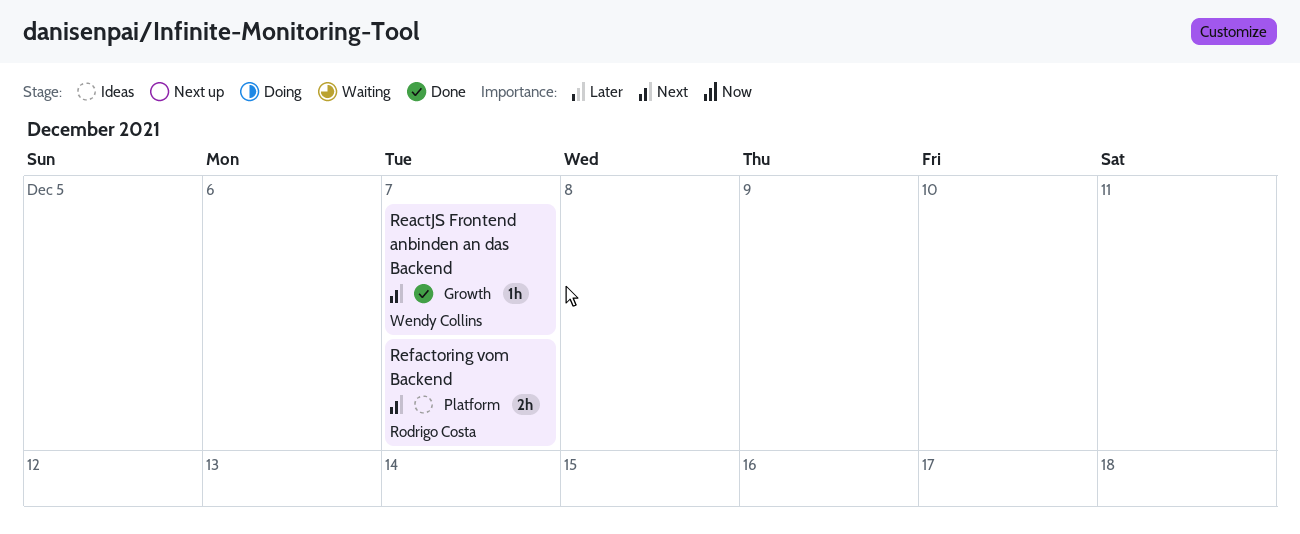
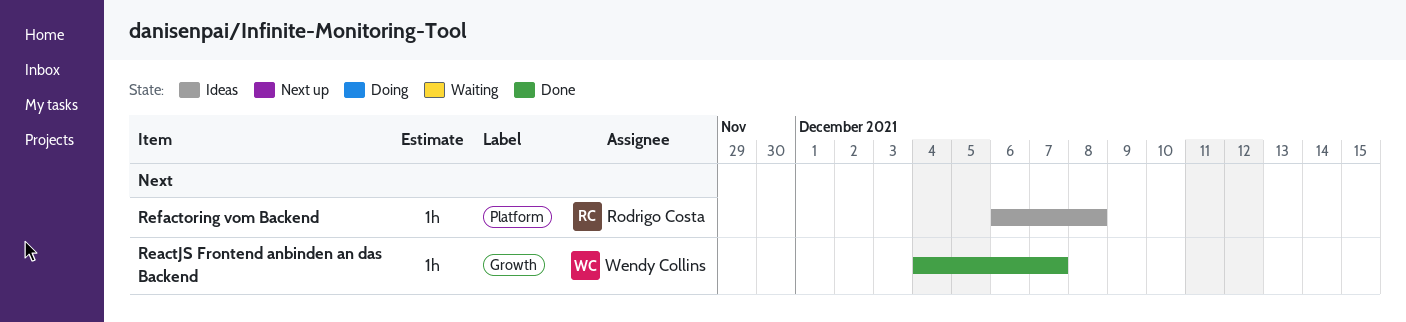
Refactoring vom Backend, estimate: 2h -> 1h
Refactoring vom Backend, due: Dec 7 -> Dec 8

